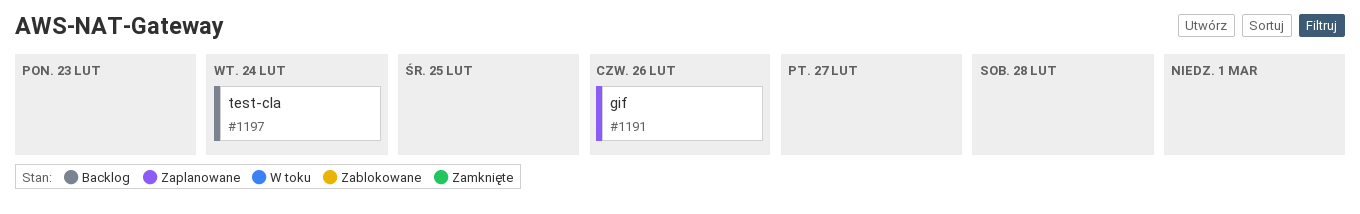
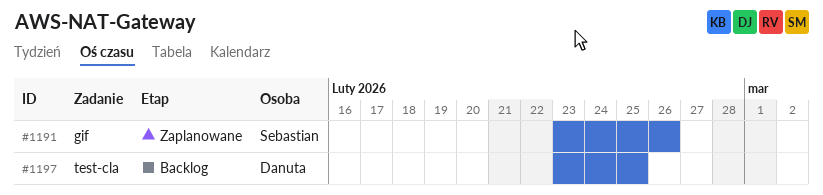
#1197, due: Feb 24 -> Feb 25

